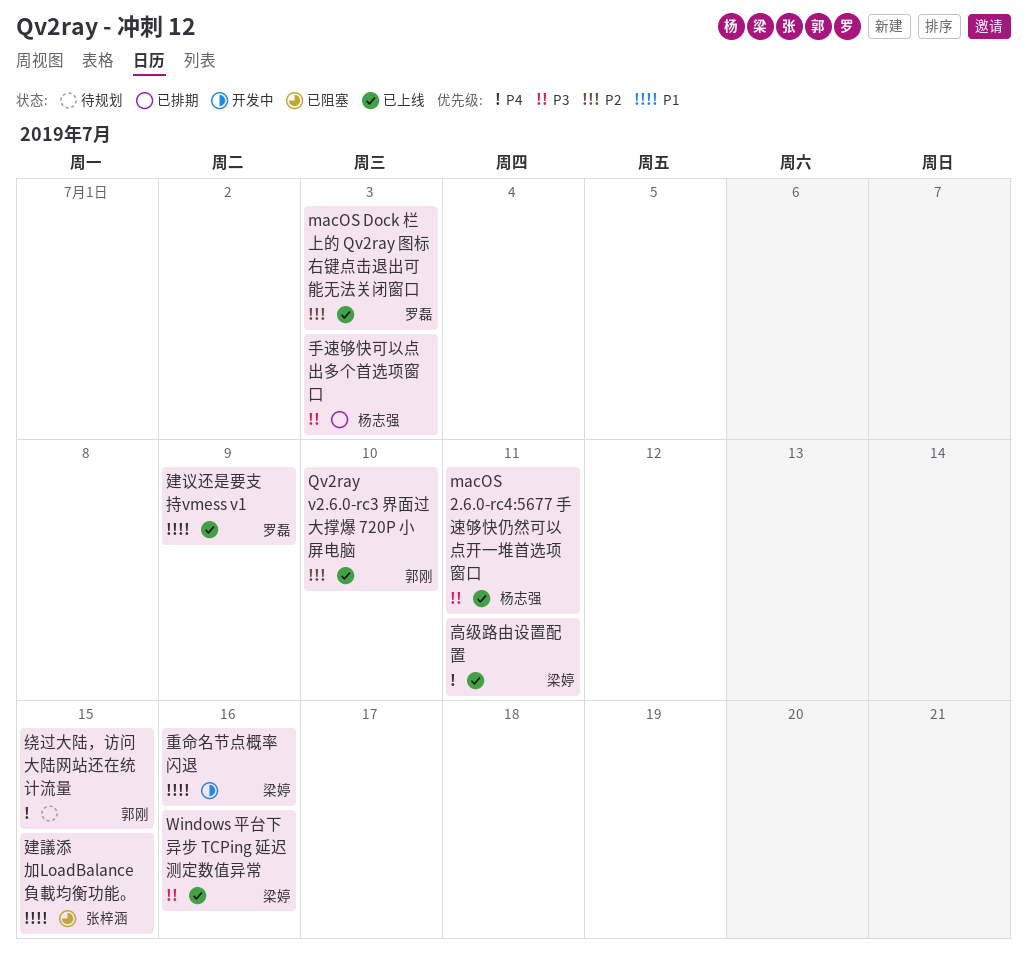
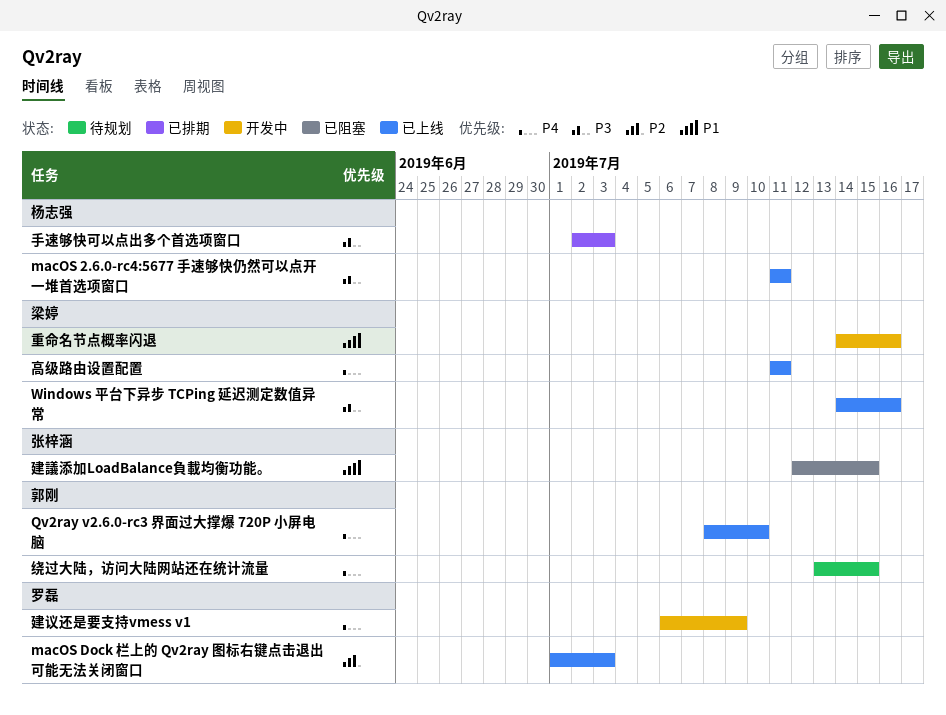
Qv2ray v2.6.0-rc3 界面过大撑爆 720P 小屏电脑, priority: P2 -> P4
建议还是要支持vmess v1, status: 已上线 -> 开发中
建议还是要支持vmess v1, priority: P1 -> P4

